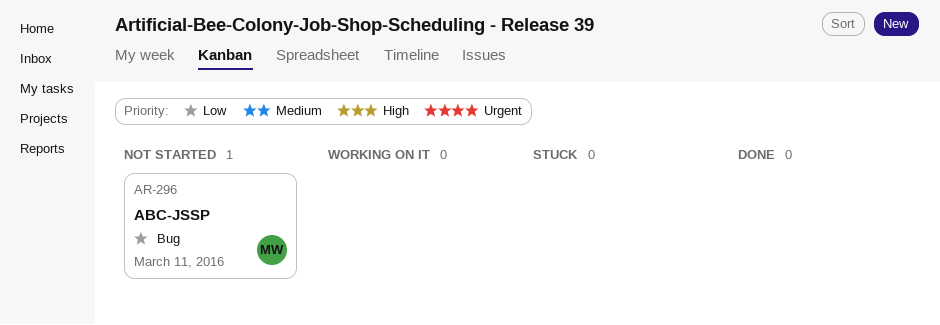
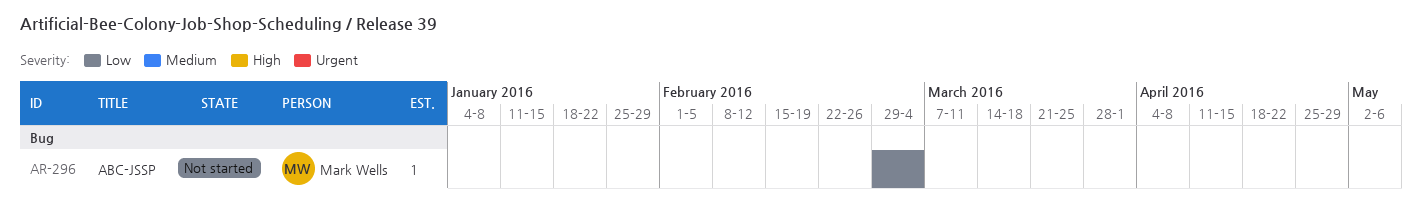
AR-296, due: Mar 11 -> Mar 4

